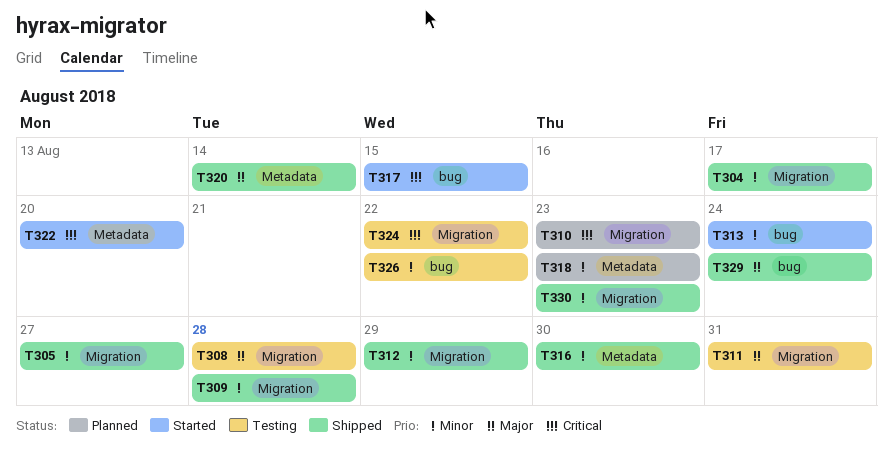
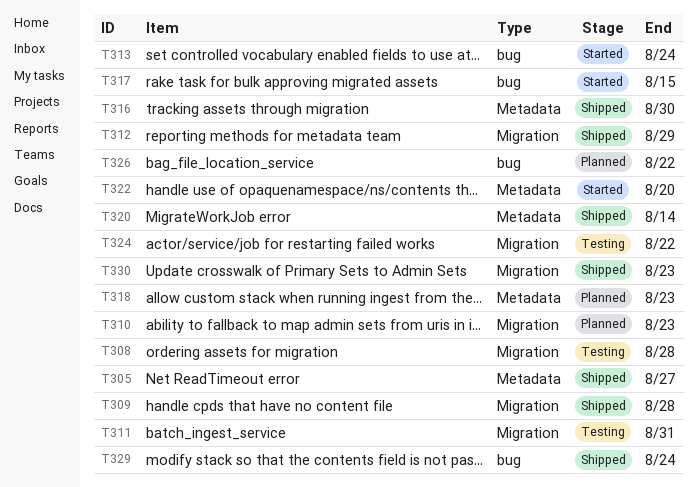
T304: present -> none
T305, label: Migration -> Metadata
T326, status: Testing -> Planned

